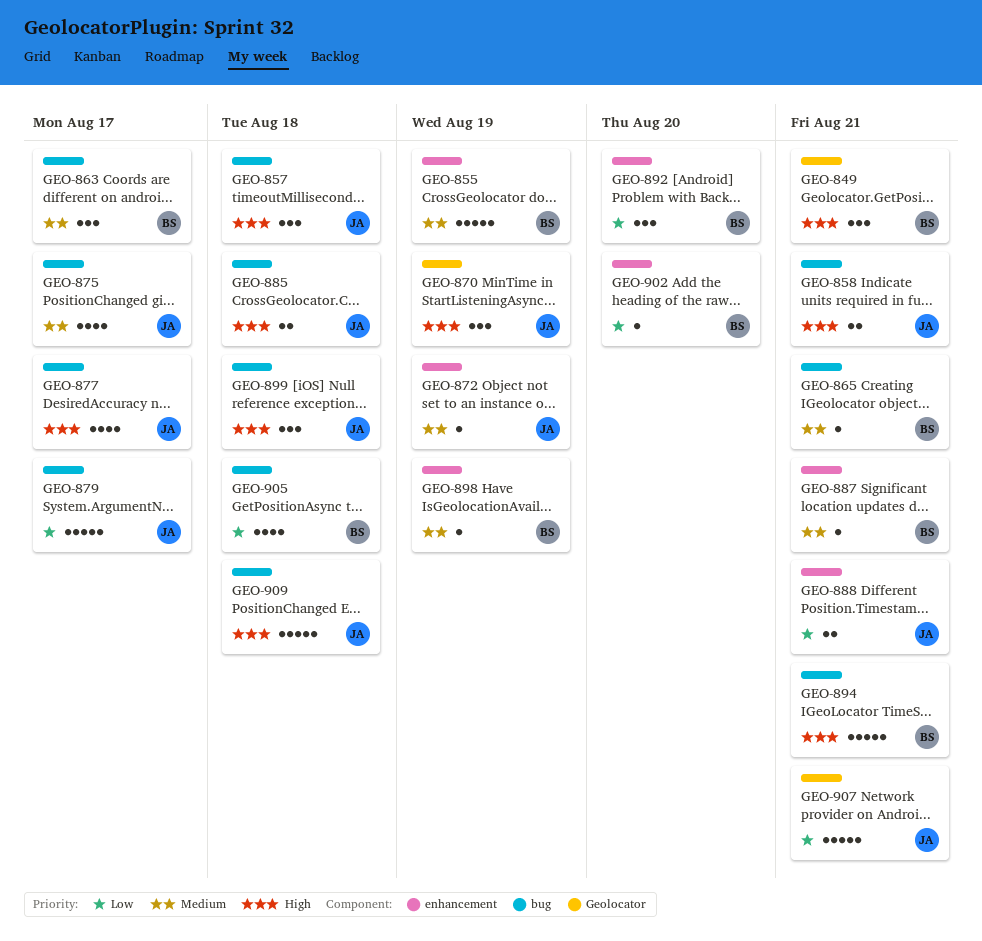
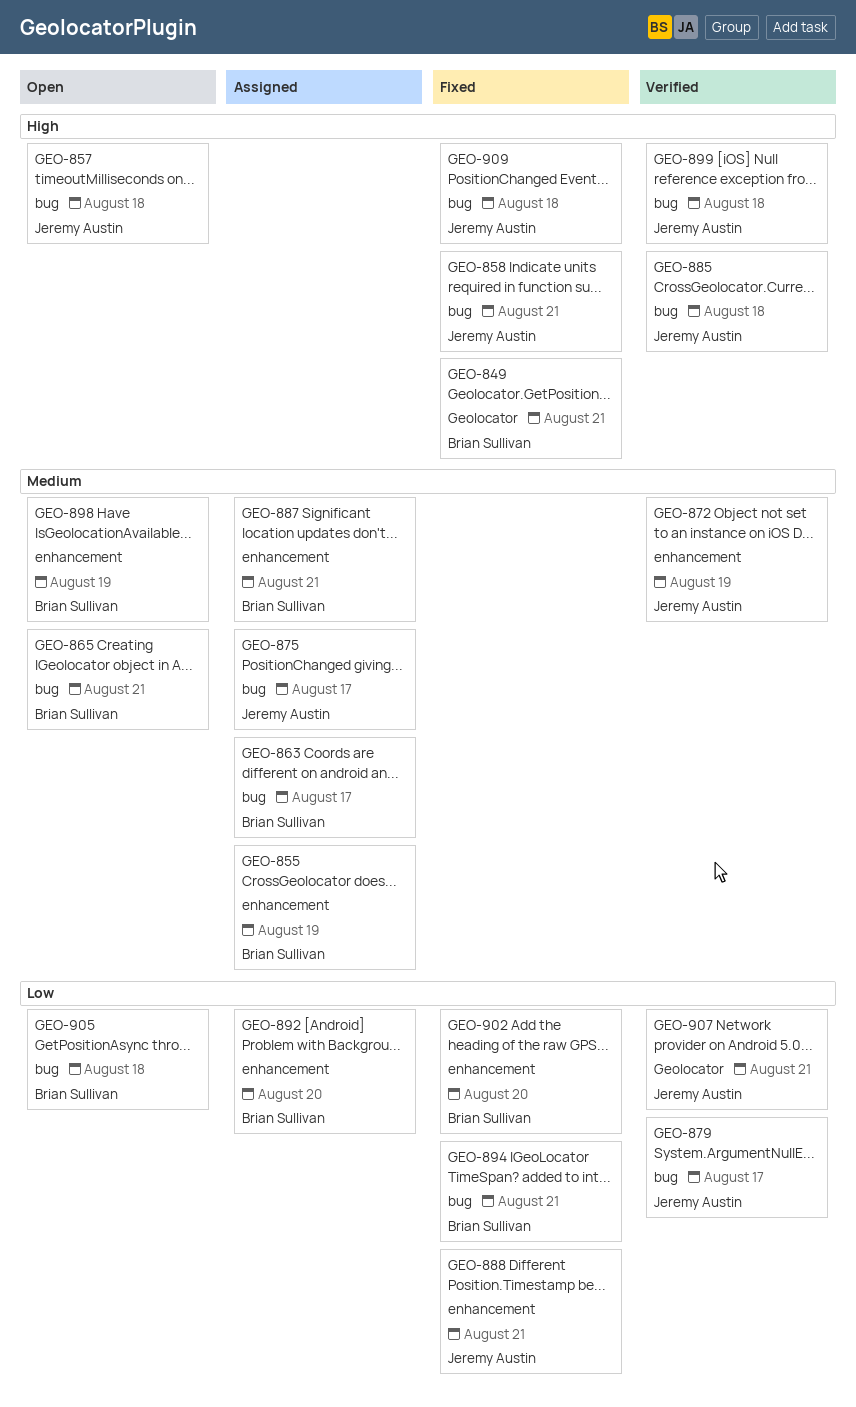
GEO-870: present -> none
GEO-877: present -> none
GEO-894, priority: High -> Low

